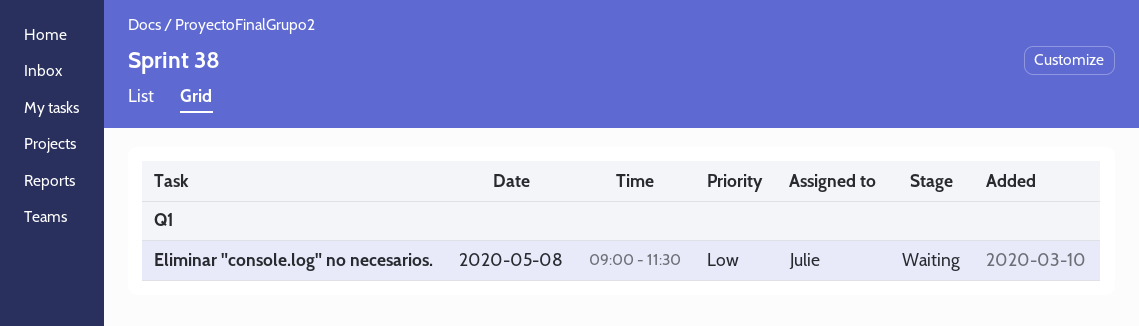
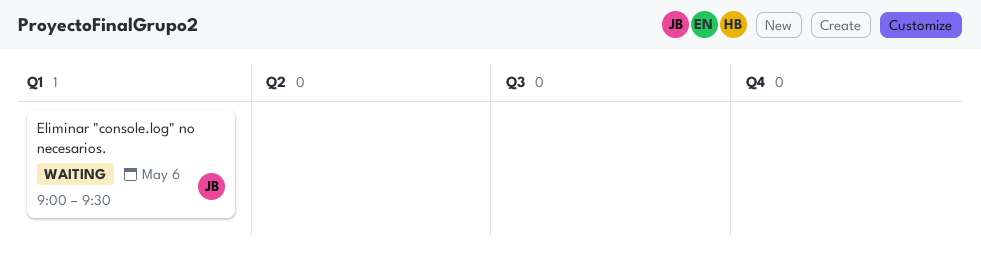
Eliminar "console.log" no necesarios., day: May 8 -> May 6
Eliminar "console.log" no necesarios., ends: 11:30 -> 09:30

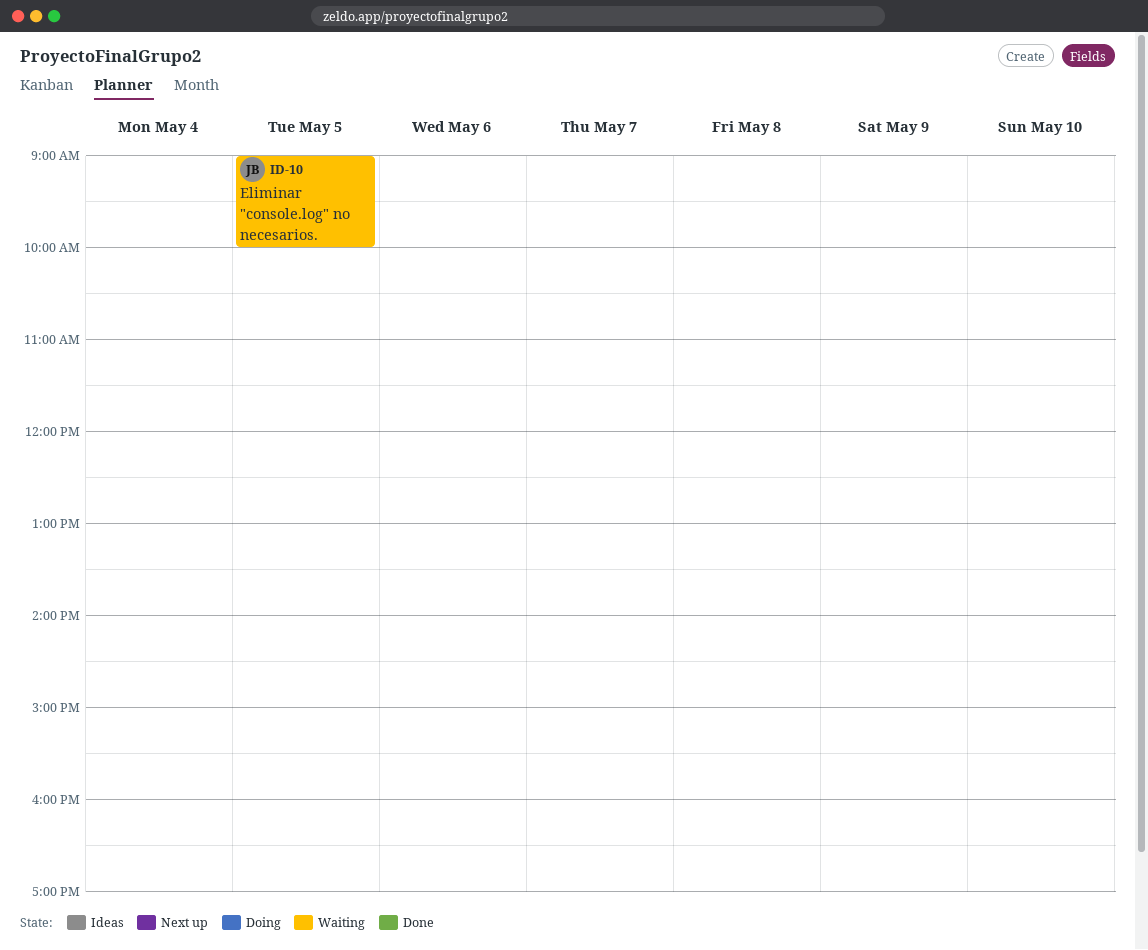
Eliminar "console.log" no necesarios., day: May 6 -> May 5
Eliminar "console.log" no necesarios., ends: 09:30 -> 10:00

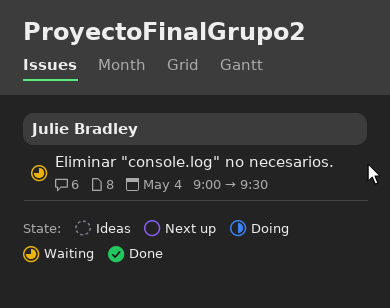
Eliminar "console.log" no necesarios., day: May 5 -> May 4
Eliminar "console.log" no necesarios., ends: 10:00 -> 09:30

